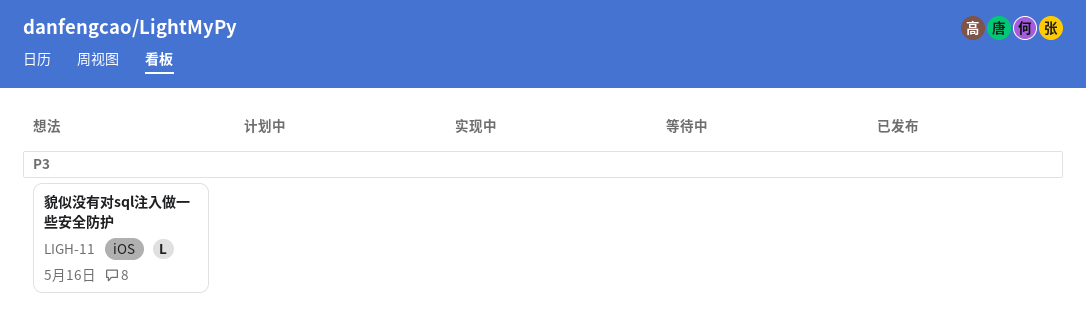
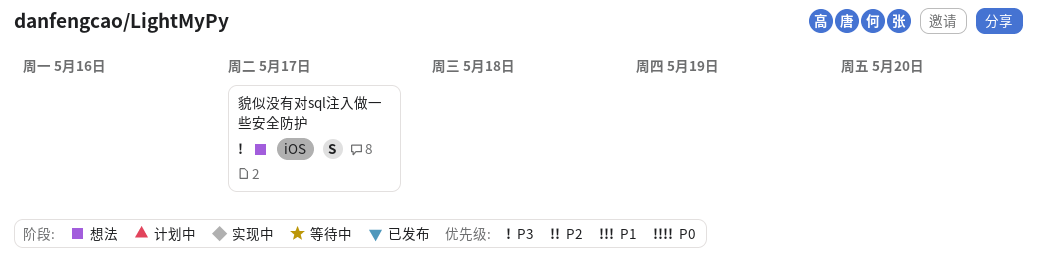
貌似没有对sql注入做一些安全防护, estimate: L -> S
貌似没有对sql注入做一些安全防护, due: May 16 -> May 17

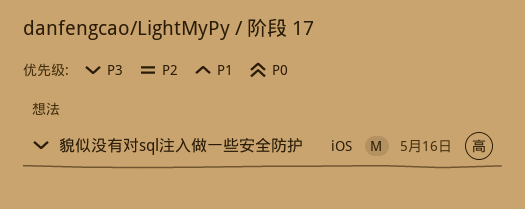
貌似没有对sql注入做一些安全防护, estimate: S -> M
貌似没有对sql注入做一些安全防护, due: May 17 -> May 16

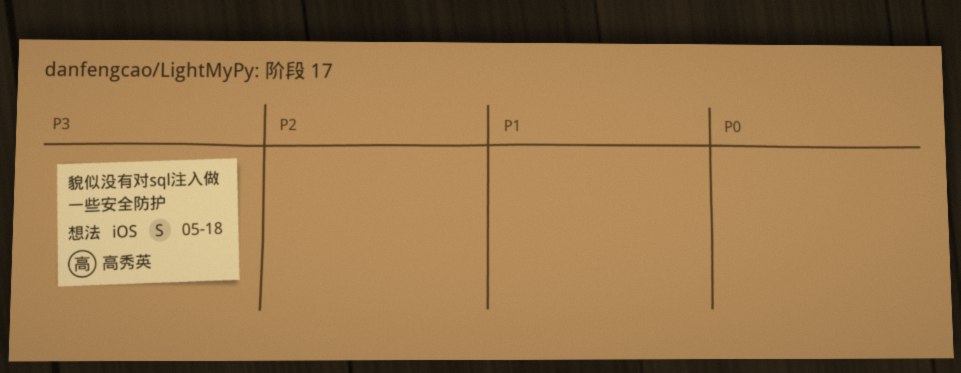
貌似没有对sql注入做一些安全防护, estimate: M -> S
貌似没有对sql注入做一些安全防护, due: May 16 -> May 18

